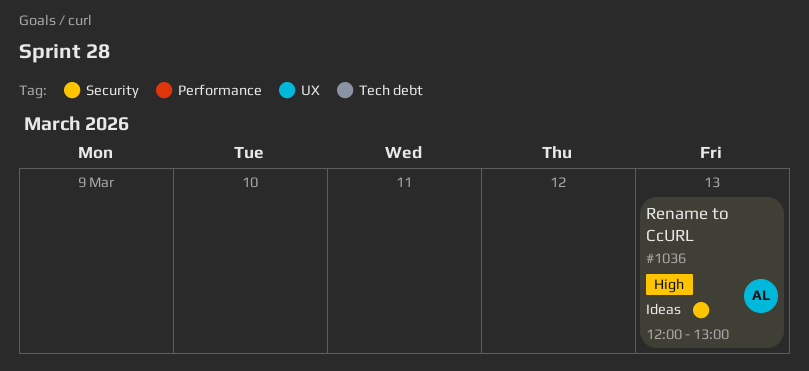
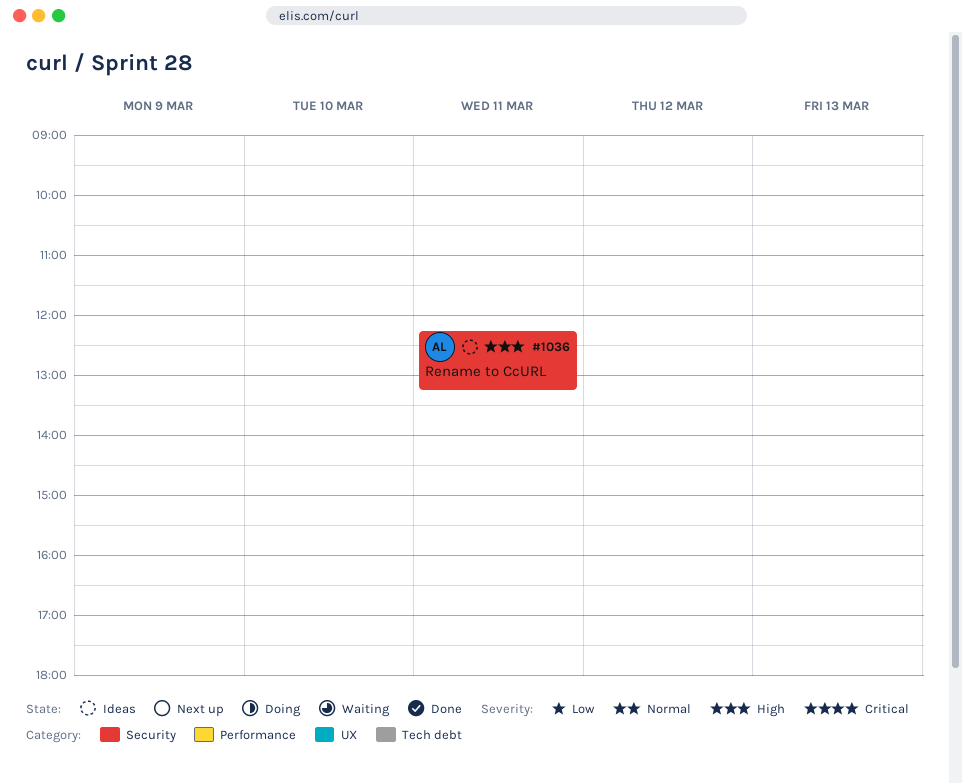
#1036, day: Mar 13 -> Mar 11
#1036, begins: 12:00 -> 12:15
#1036, ends: 13:00 -> 13:15

